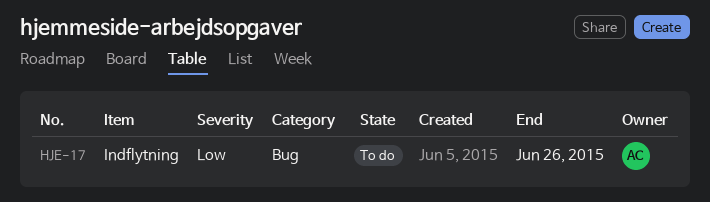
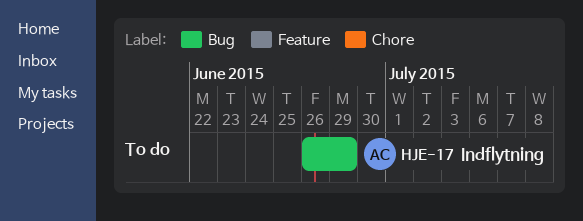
HJE-17, due: Jun 26 -> Jun 29

